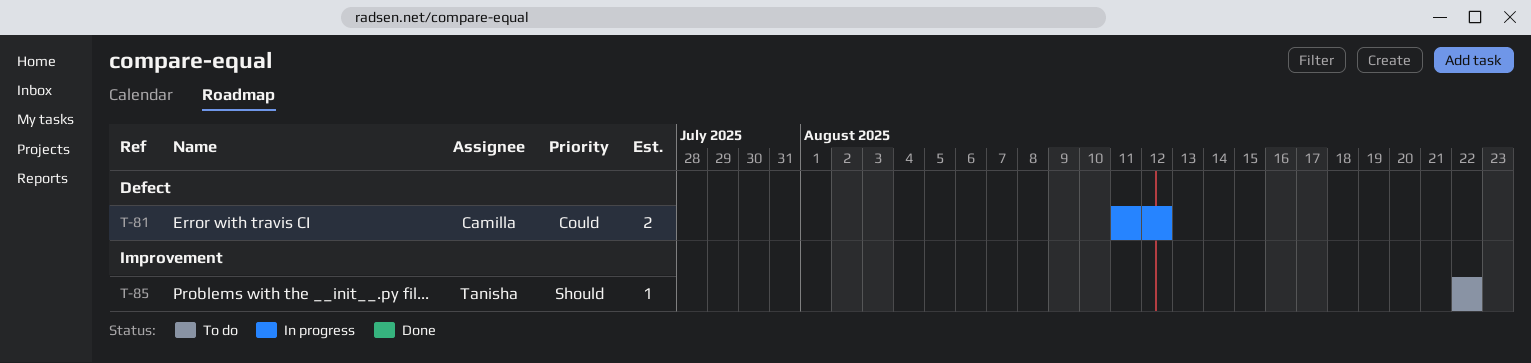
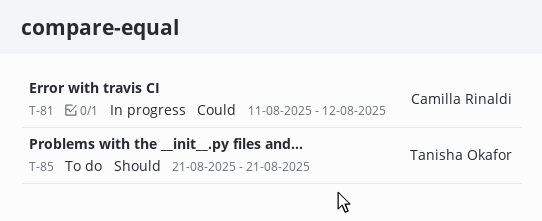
T-85, start: Aug 22 -> Aug 21
T-85, due: Aug 22 -> Aug 21

